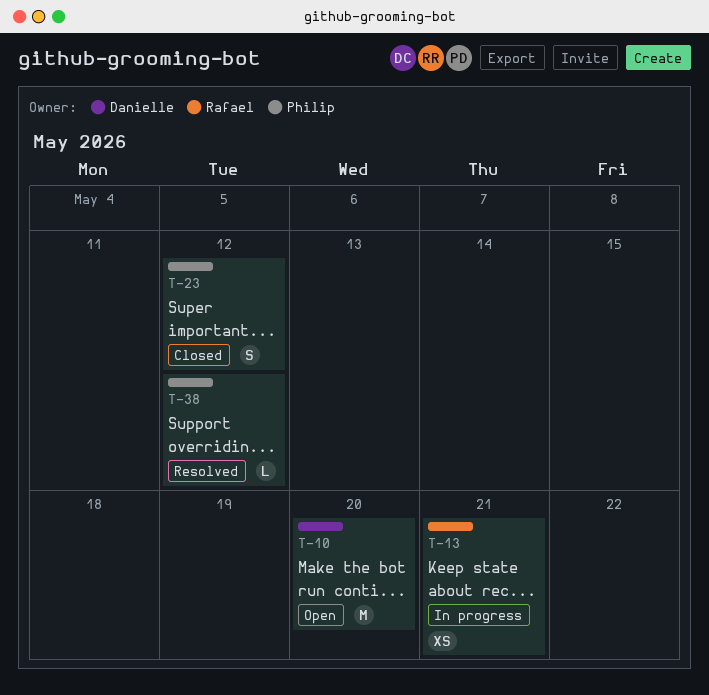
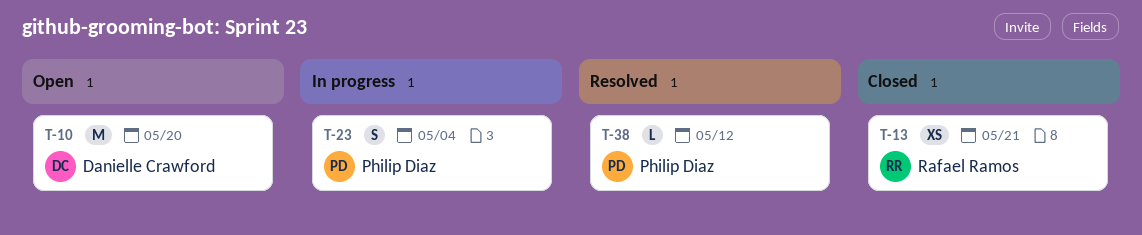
T-13, status: In progress -> Closed
T-23, status: Closed -> In progress
T-23, due: May 12 -> May 4

